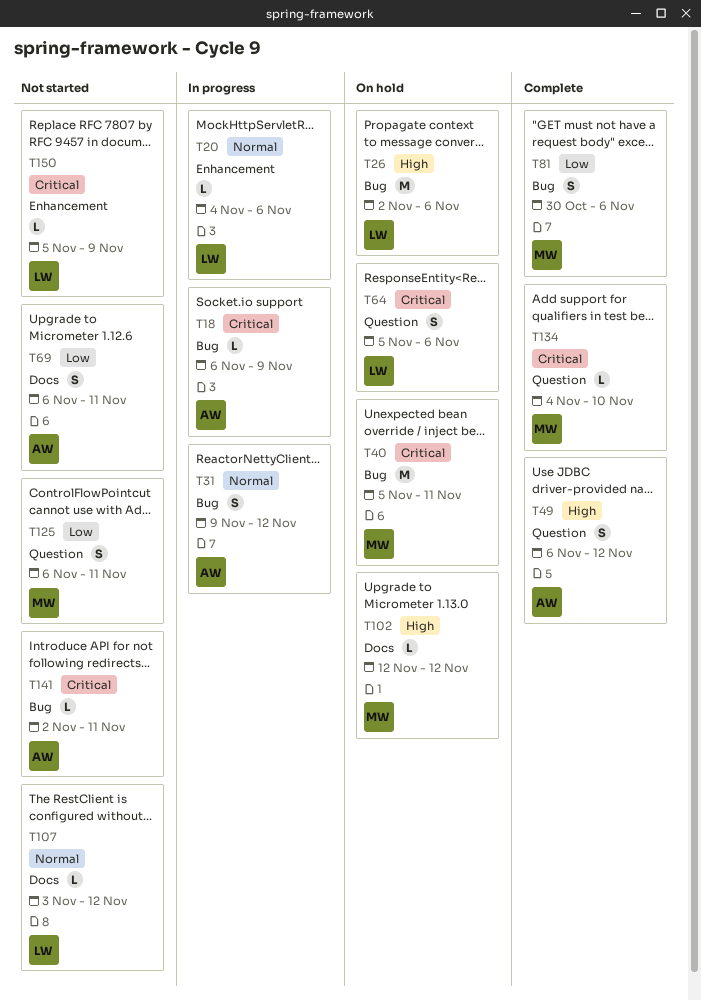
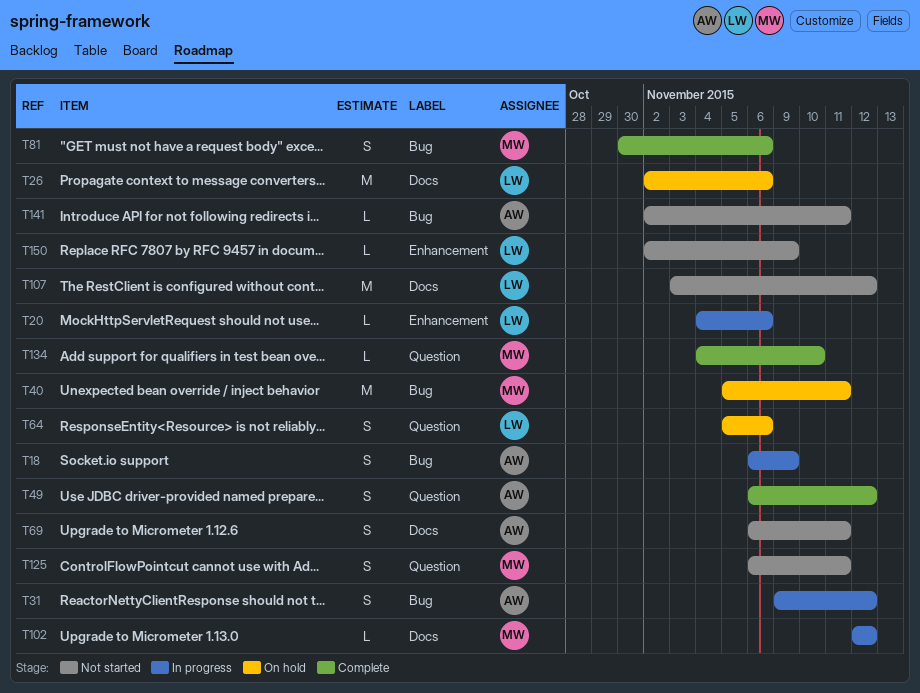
T18, estimate: L -> S
T26, label: Bug -> Docs
T102, status: On hold -> In progress
T107, estimate: L -> M
T150, start: Nov 5 -> Nov 2

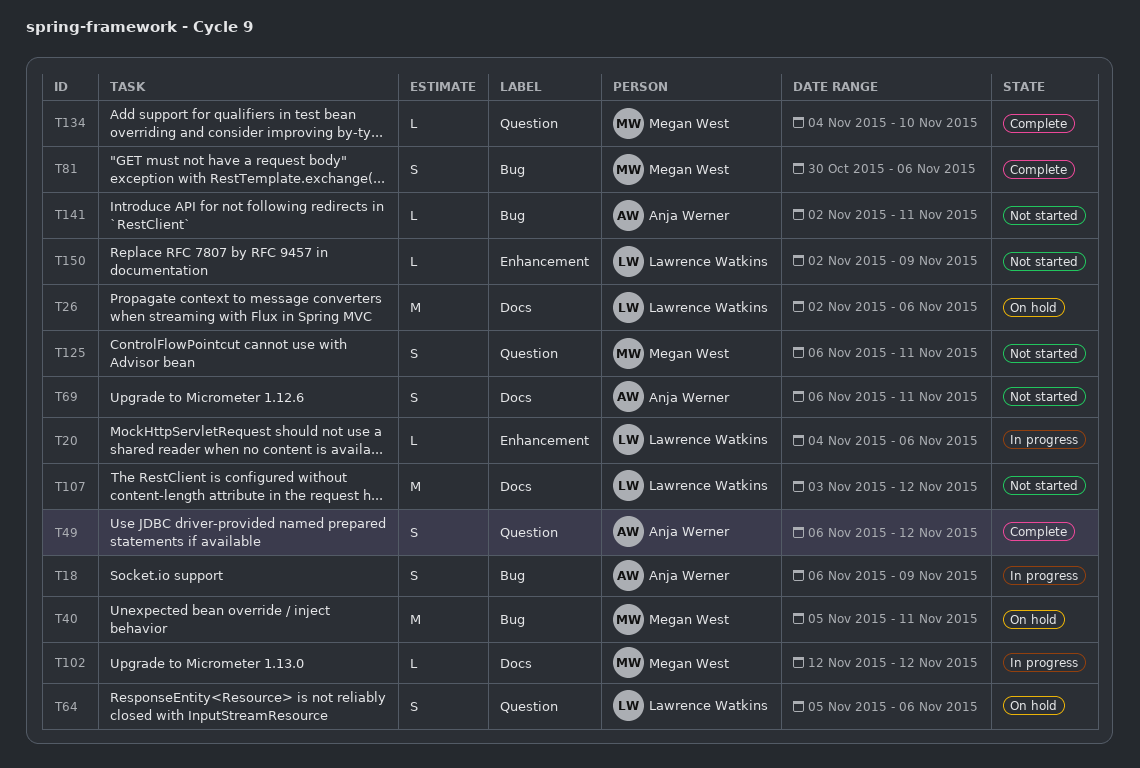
T31: present -> none

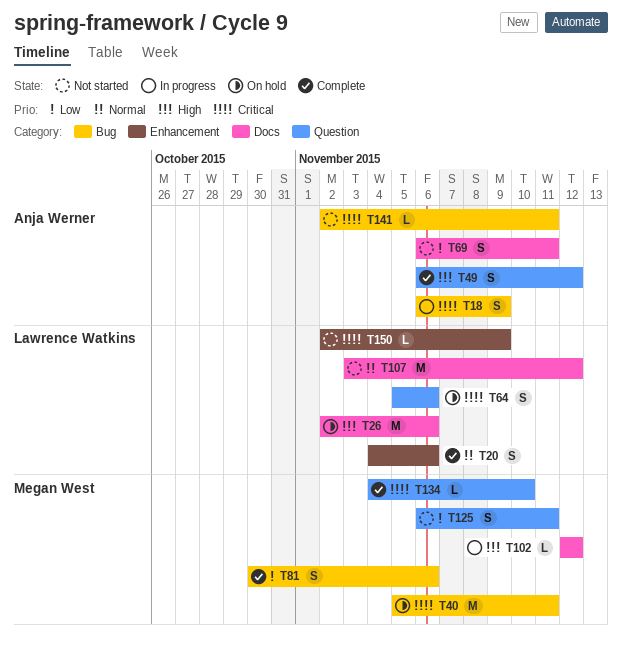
T20, status: In progress -> Complete
T20, estimate: L -> S

